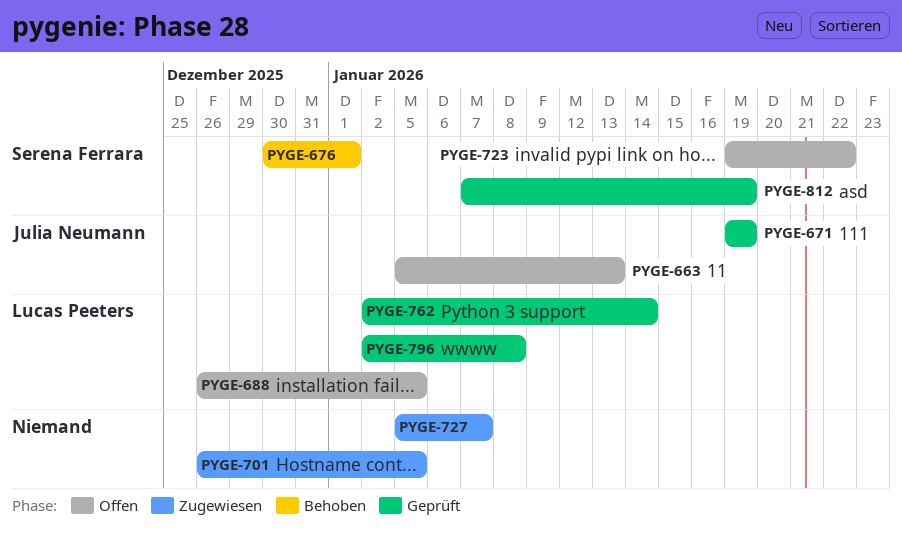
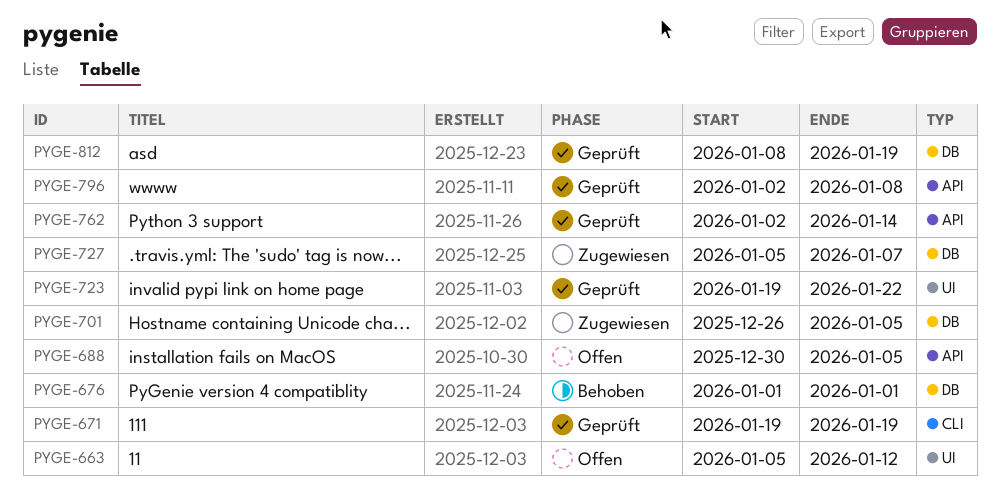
PYGE-663, due: Jan 13 -> Jan 12
PYGE-676, start: Dec 30 -> Jan 1
PYGE-688, start: Dec 26 -> Dec 30
PYGE-723, status: Offen -> Geprüft
PYGE-812, start: Jan 7 -> Jan 8

